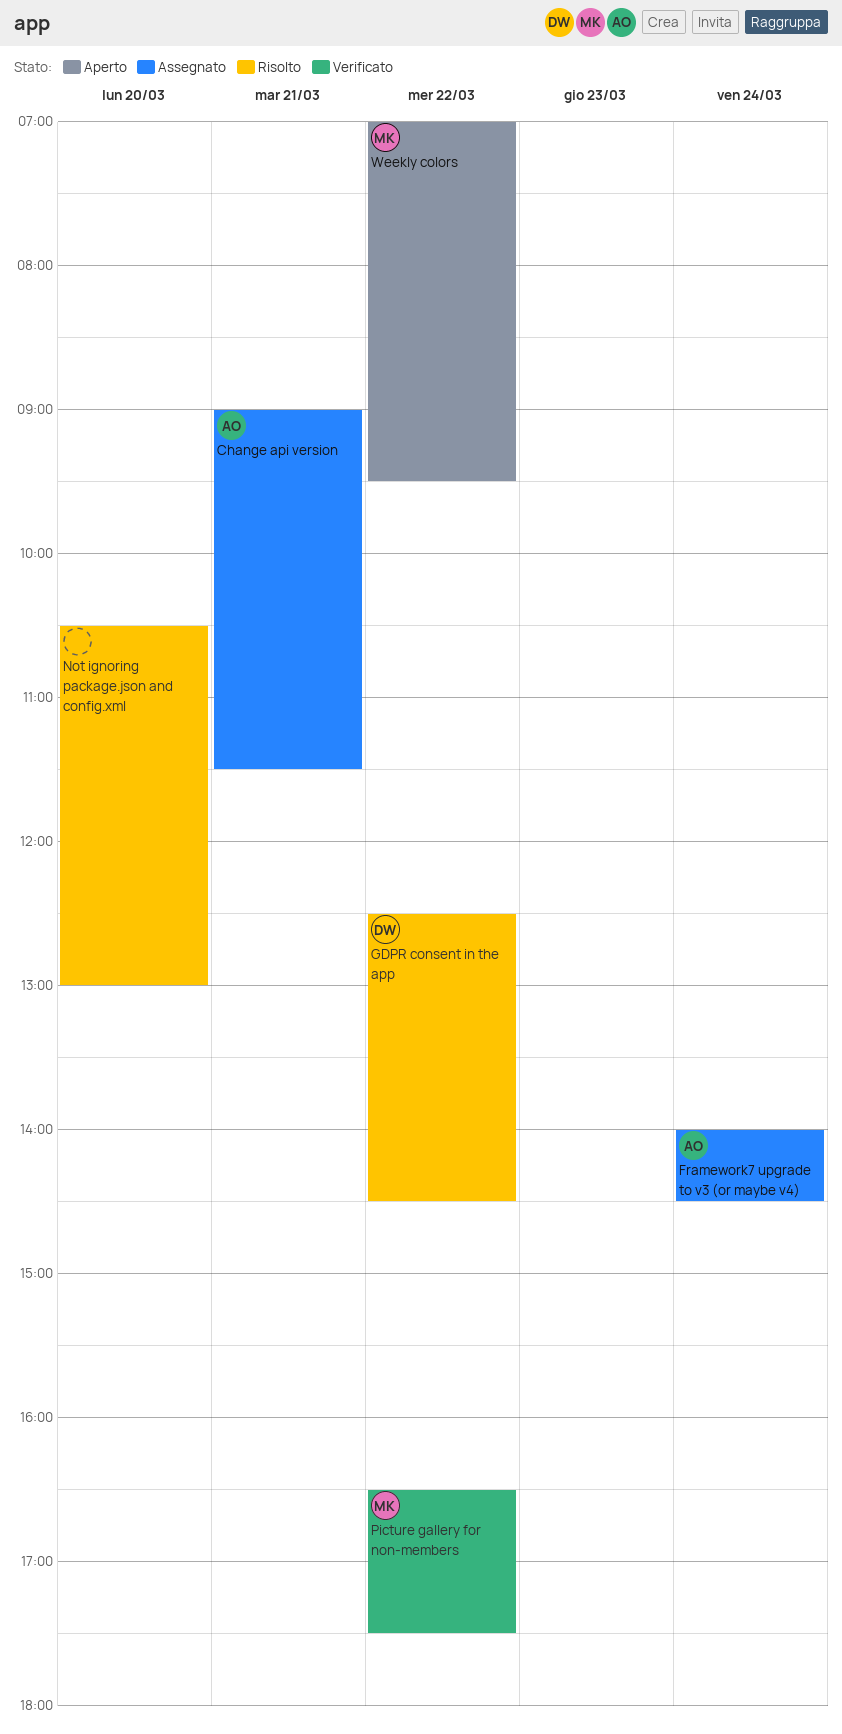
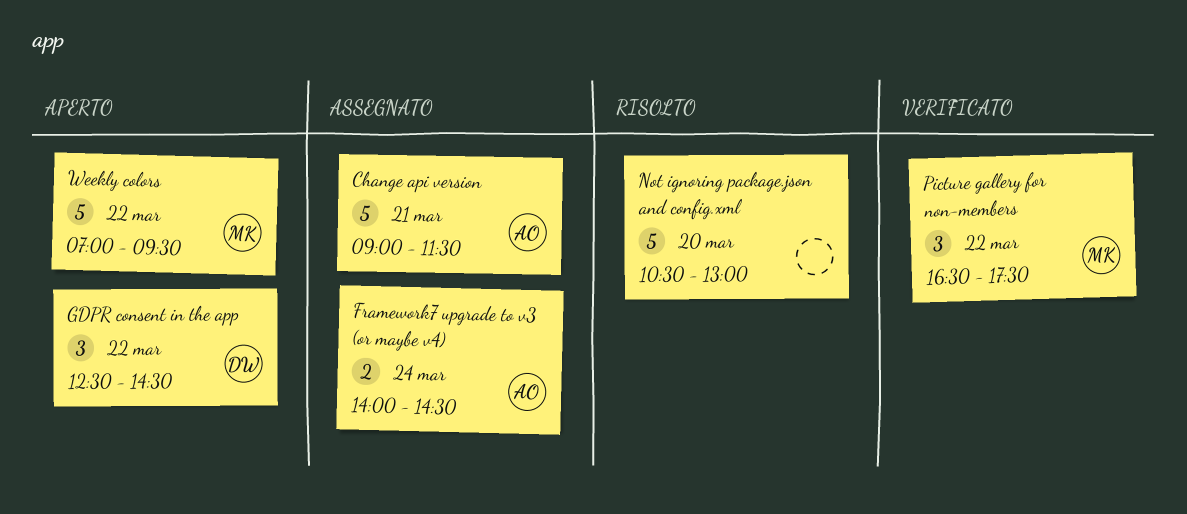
GDPR consent in the app, status: Risolto -> Aperto

